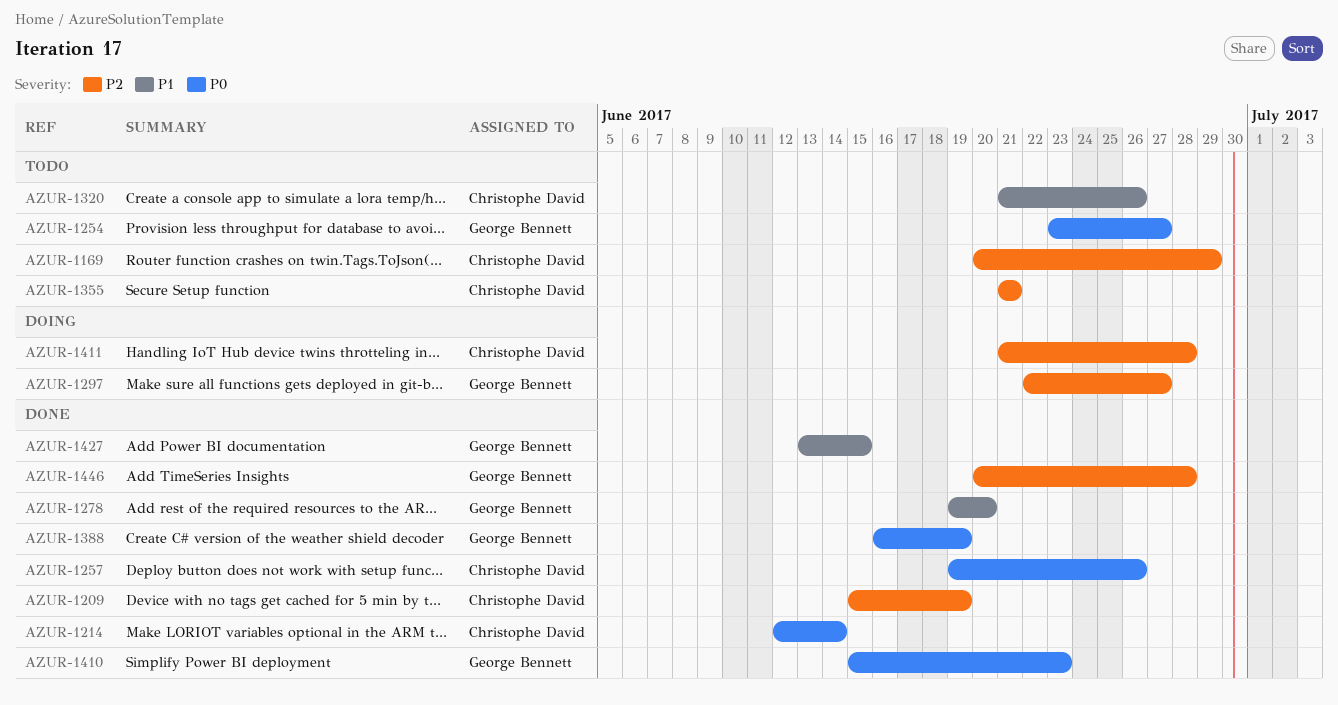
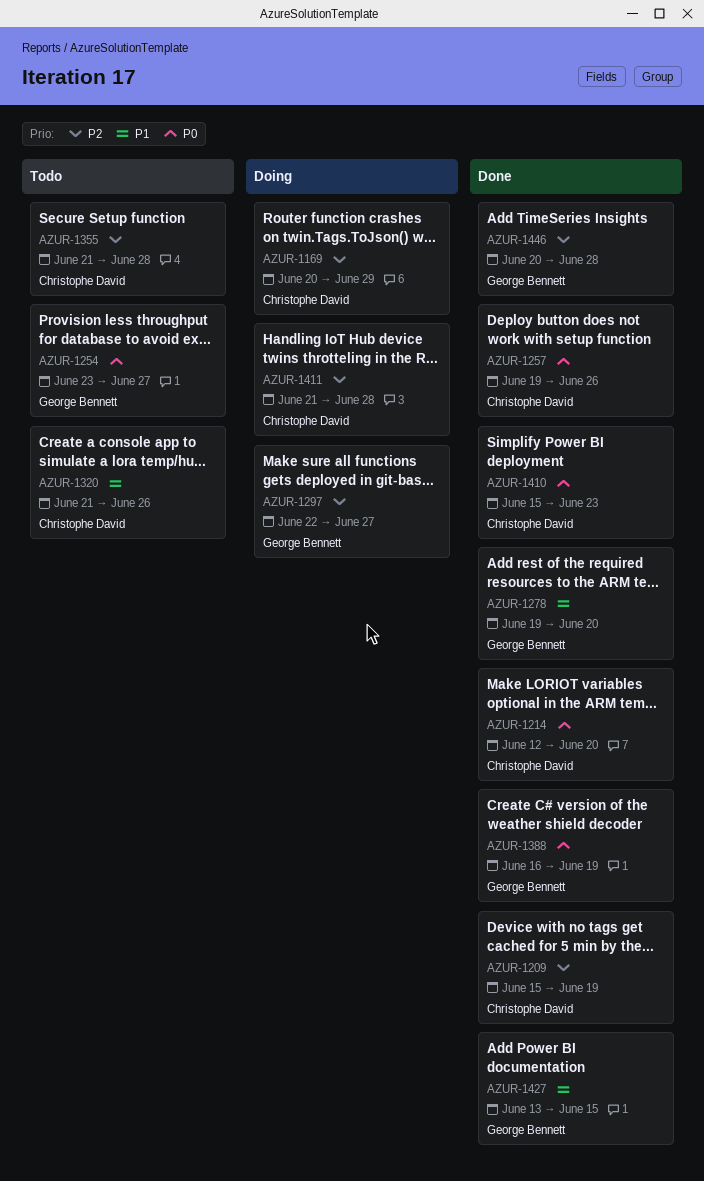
AZUR-1169, status: Todo -> Doing
AZUR-1214, due: Jun 14 -> Jun 20
AZUR-1355, due: Jun 21 -> Jun 28
AZUR-1410, owner: George Bennett -> Christophe David

